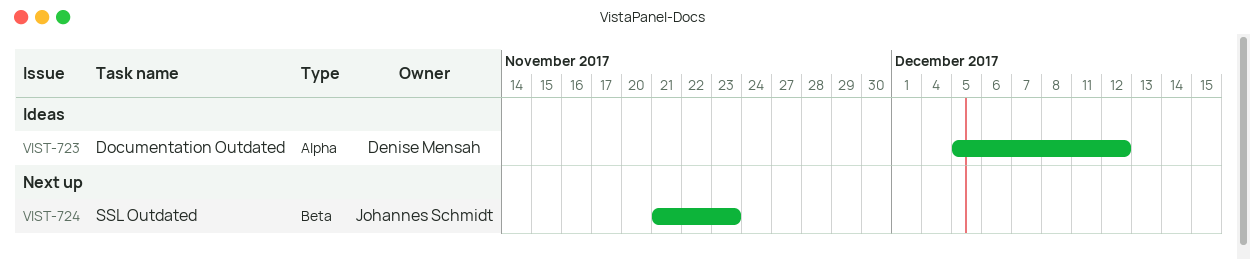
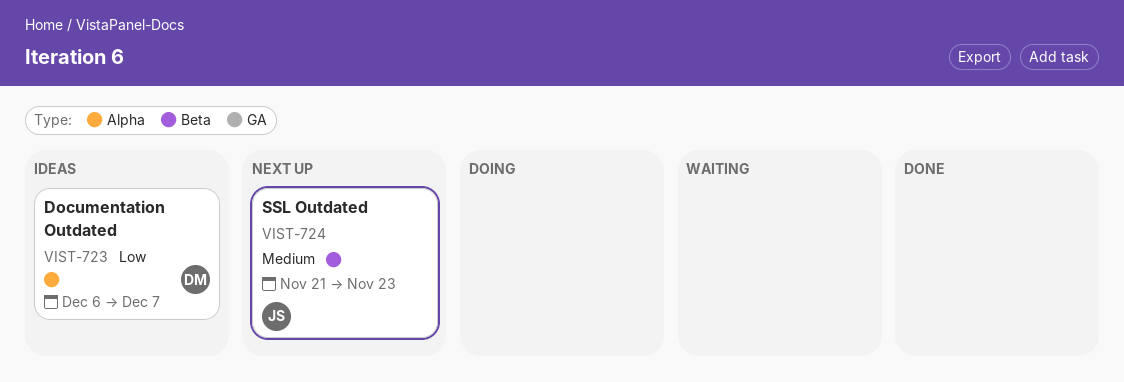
VIST-723, start: Dec 5 -> Dec 6
VIST-723, due: Dec 12 -> Dec 7

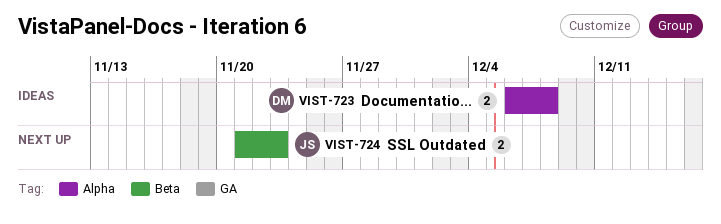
VIST-723, due: Dec 7 -> Dec 8

